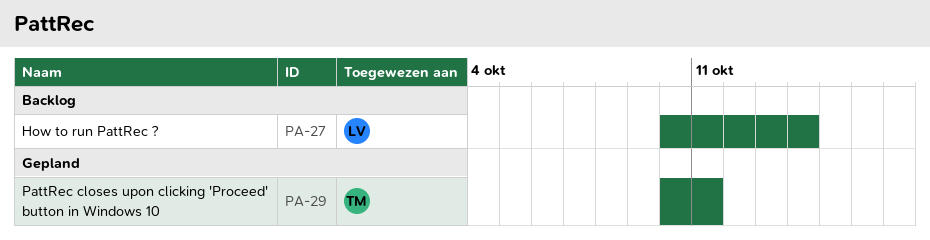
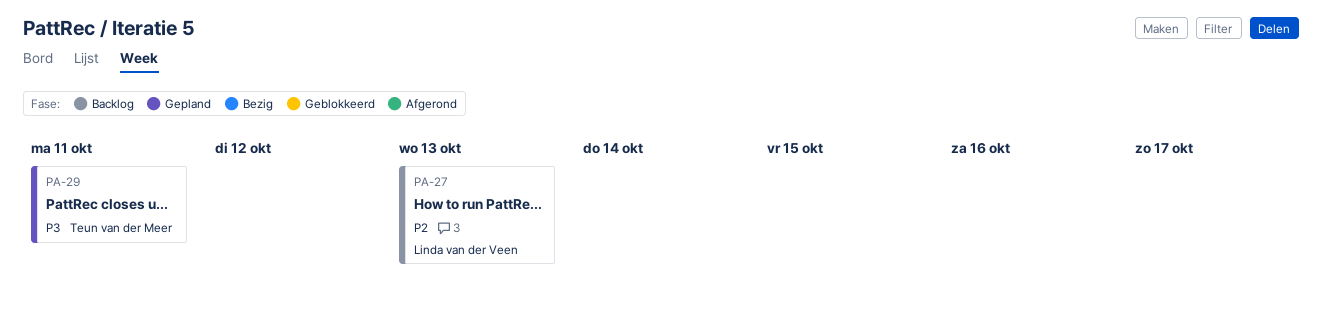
PA-27, due: Oct 14 -> Oct 13

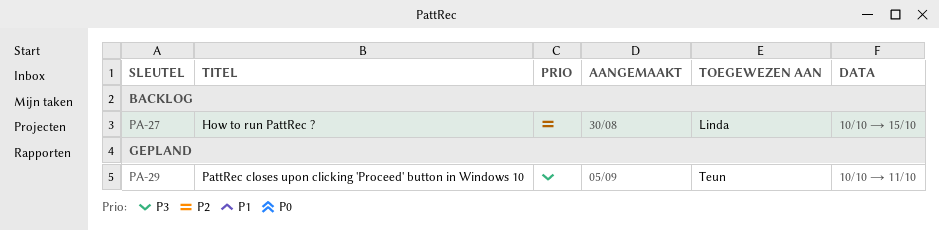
PA-27, due: Oct 13 -> Oct 15

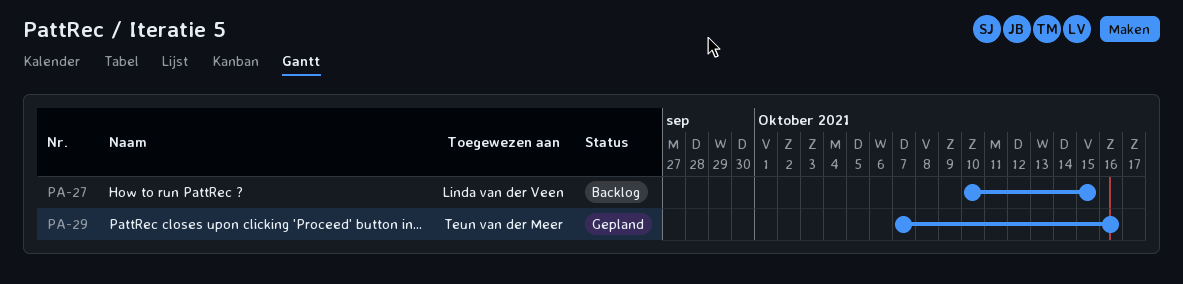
PA-29, start: Oct 10 -> Oct 7
PA-29, due: Oct 11 -> Oct 16

